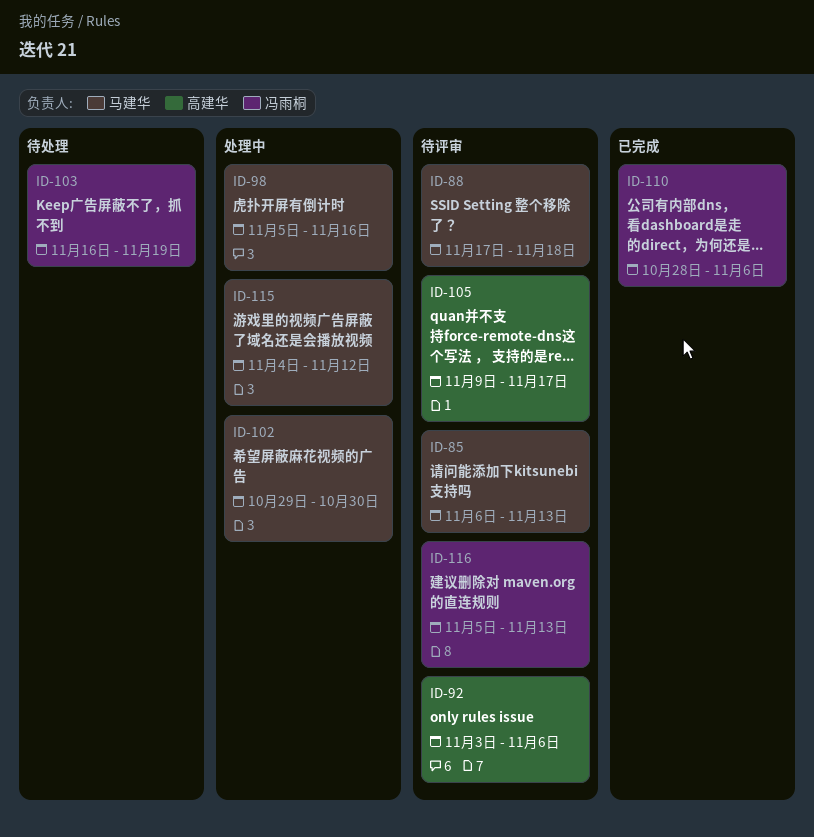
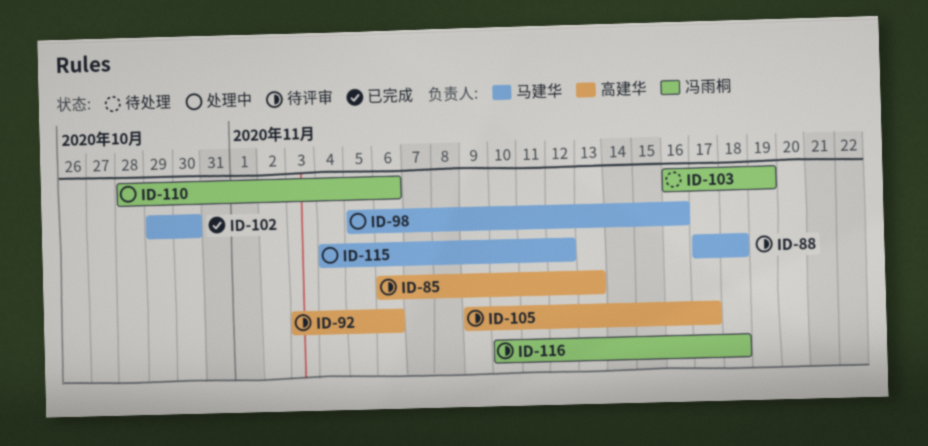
ID-85, owner: 马建华 -> 高建华
ID-102, status: 处理中 -> 已完成
ID-110, status: 已完成 -> 处理中
ID-116, start: Nov 5 -> Nov 10
ID-116, due: Nov 13 -> Nov 18

